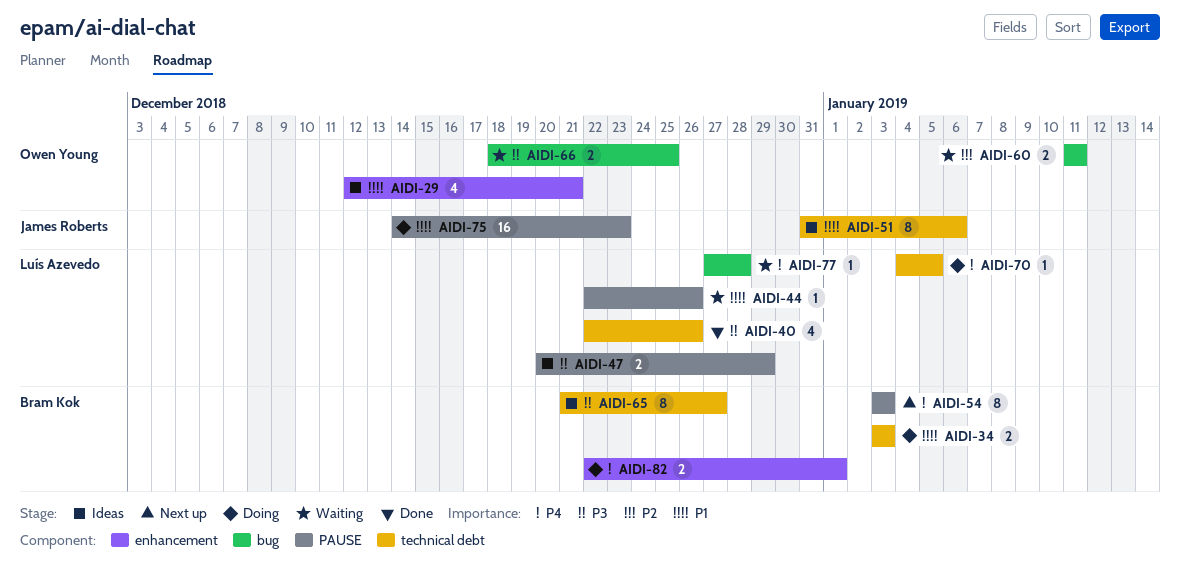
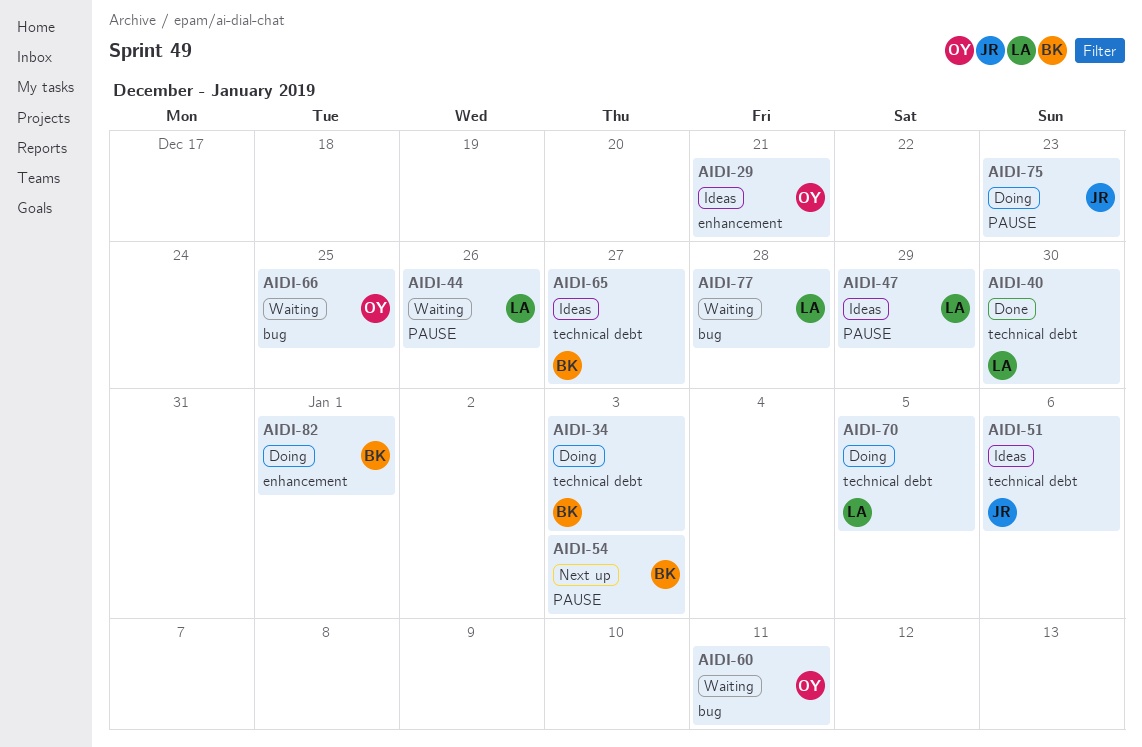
AIDI-40, due: Dec 26 -> Dec 30

